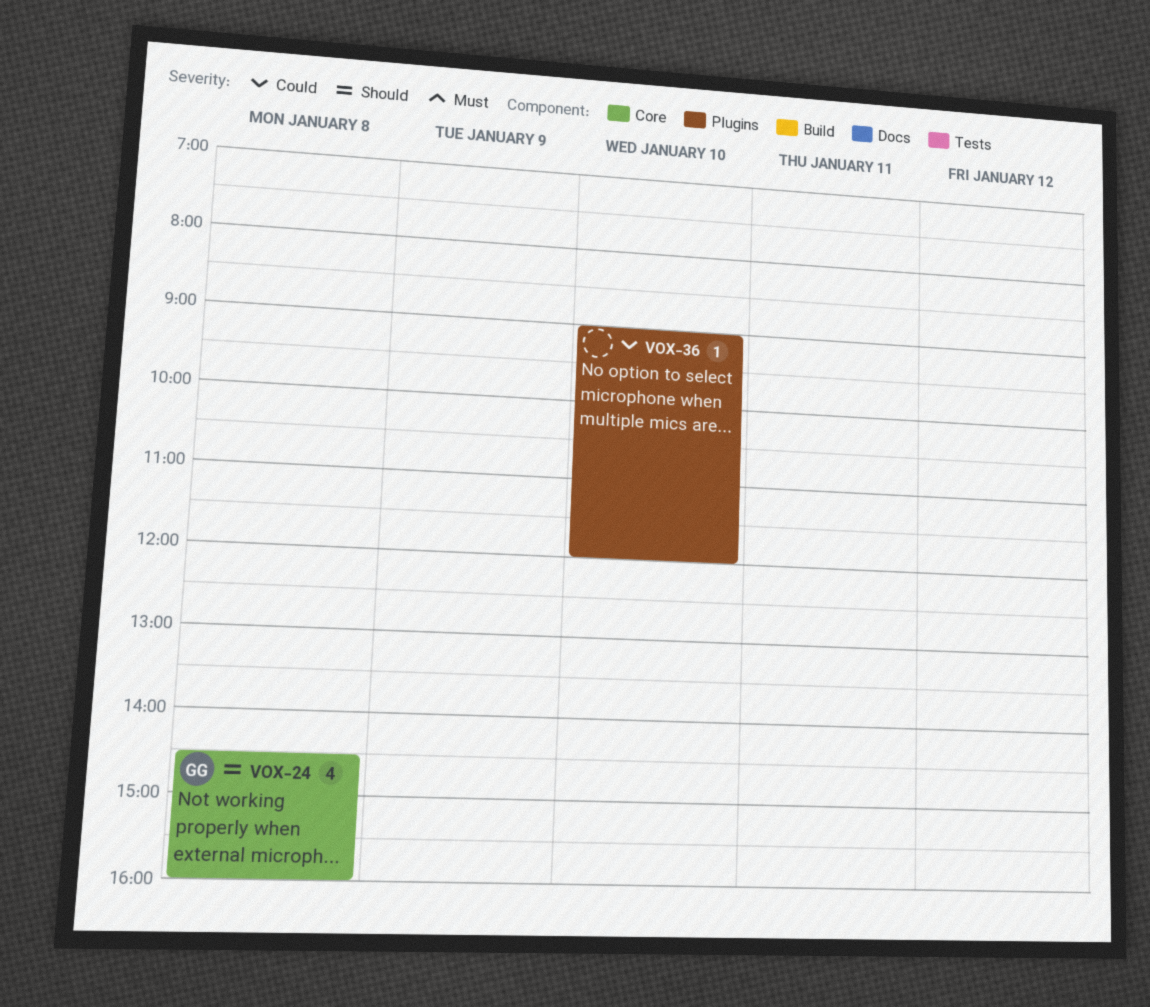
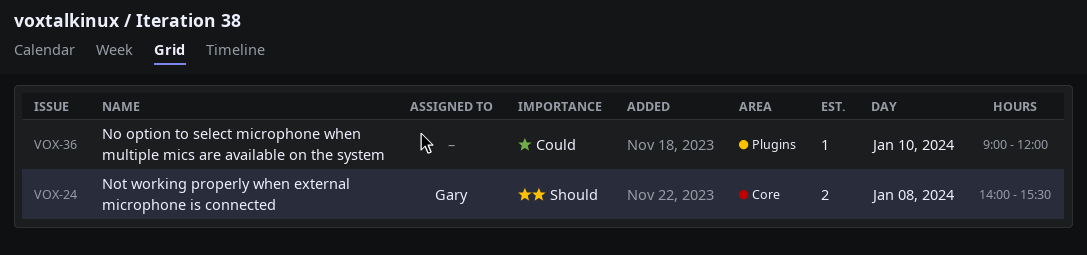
VOX-24, estimate: 4 -> 2
VOX-24, begins: 14:30 -> 14:00
VOX-24, ends: 16:00 -> 15:30

